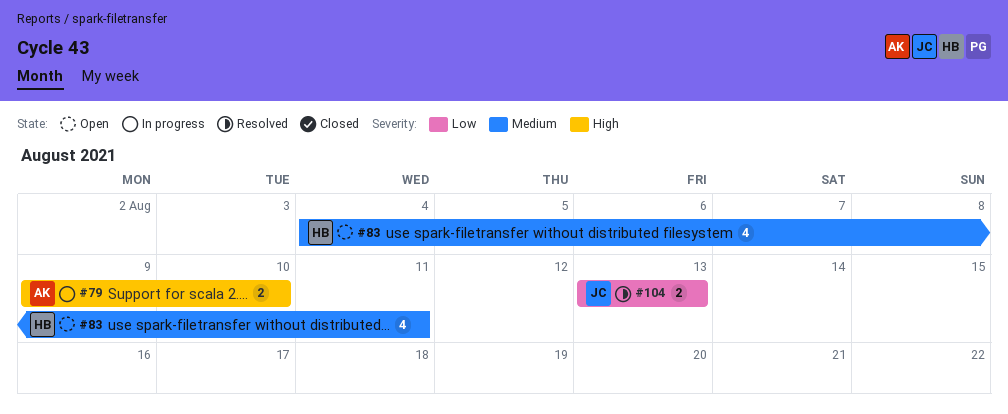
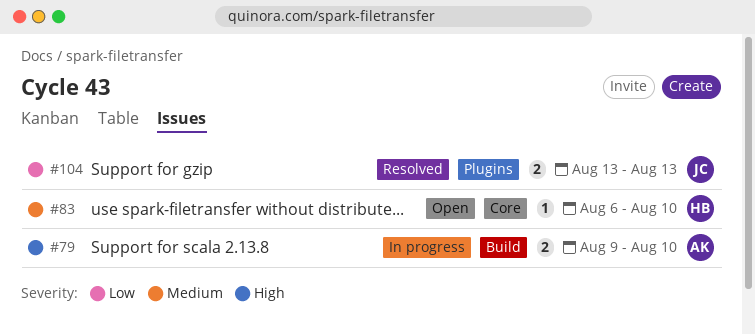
#83, estimate: 4 -> 1
#83, start: Aug 4 -> Aug 6
#83, due: Aug 11 -> Aug 10

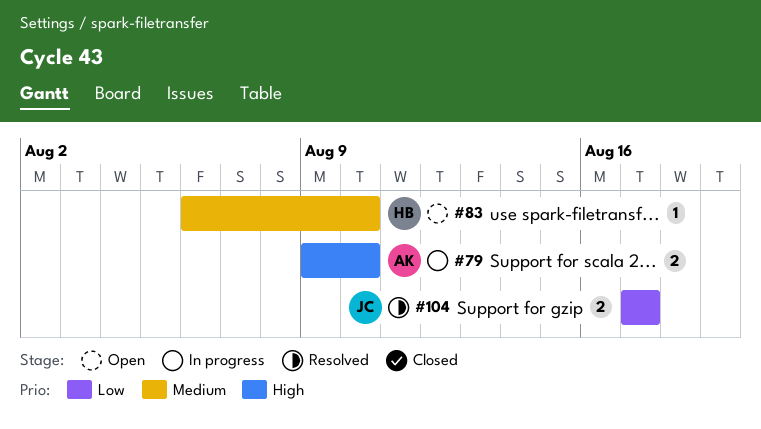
#104, start: Aug 13 -> Aug 17
#104, due: Aug 13 -> Aug 17

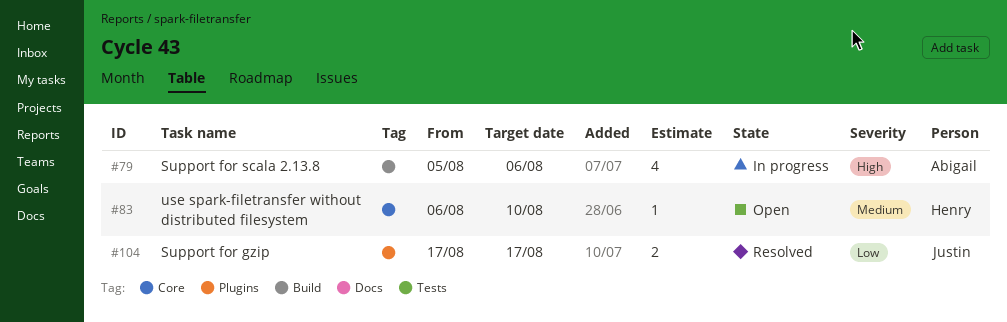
#79, estimate: 2 -> 4
#79, start: Aug 9 -> Aug 5
#79, due: Aug 10 -> Aug 6

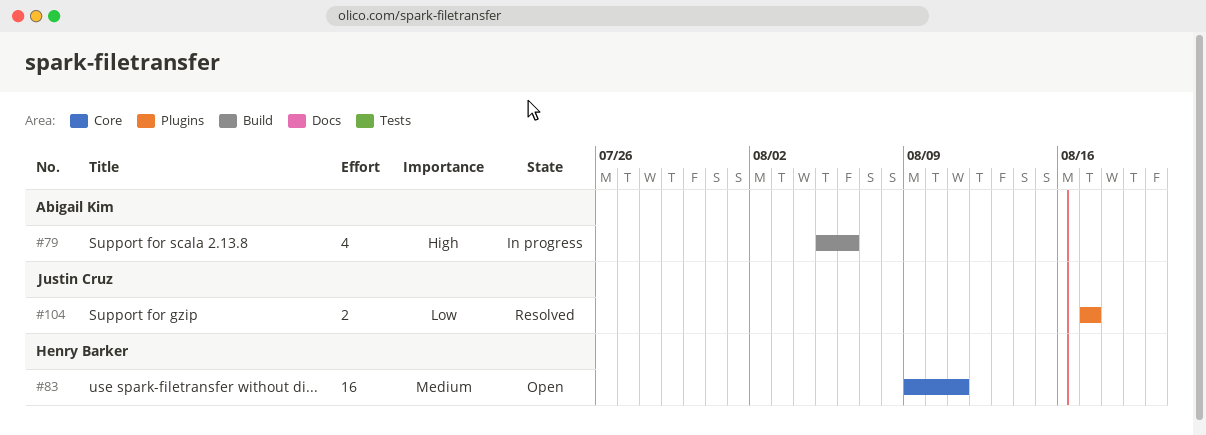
#83, estimate: 1 -> 16
#83, start: Aug 6 -> Aug 9
#83, due: Aug 10 -> Aug 11

